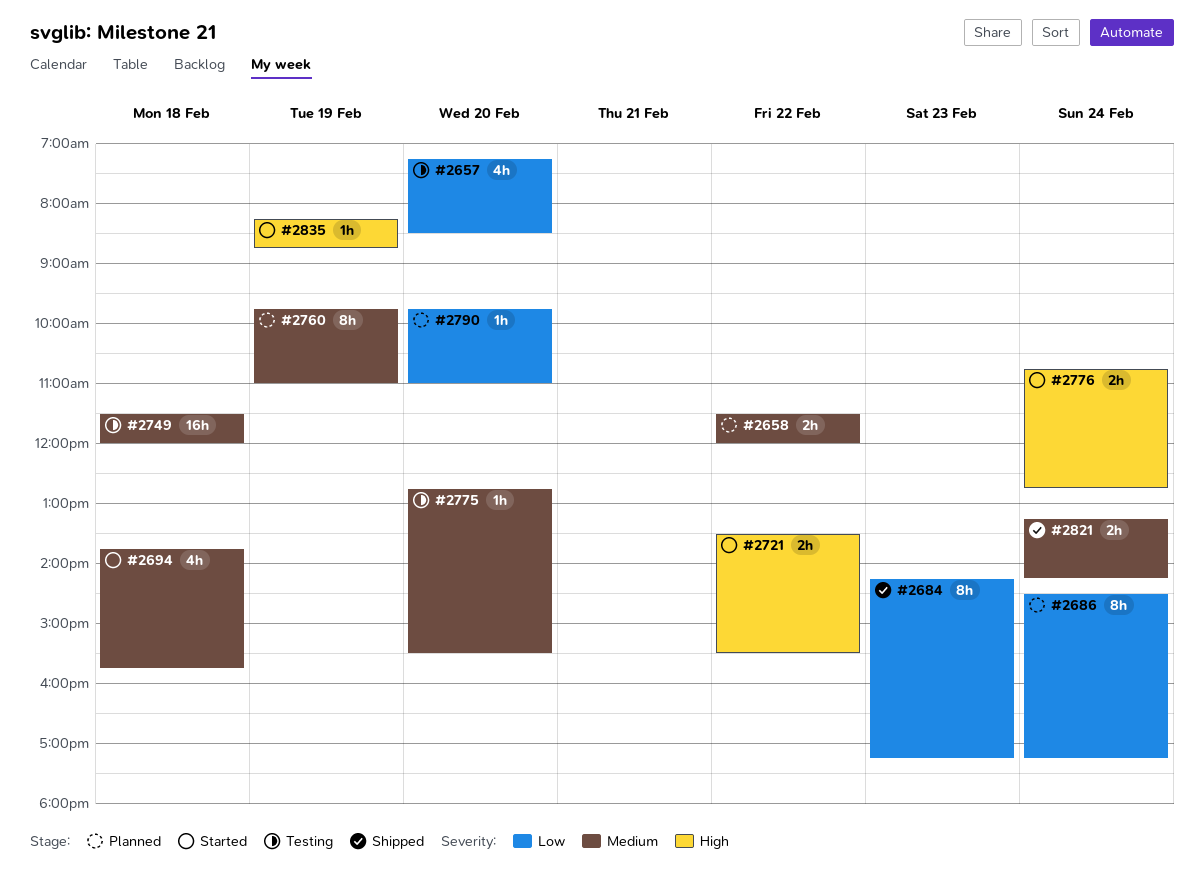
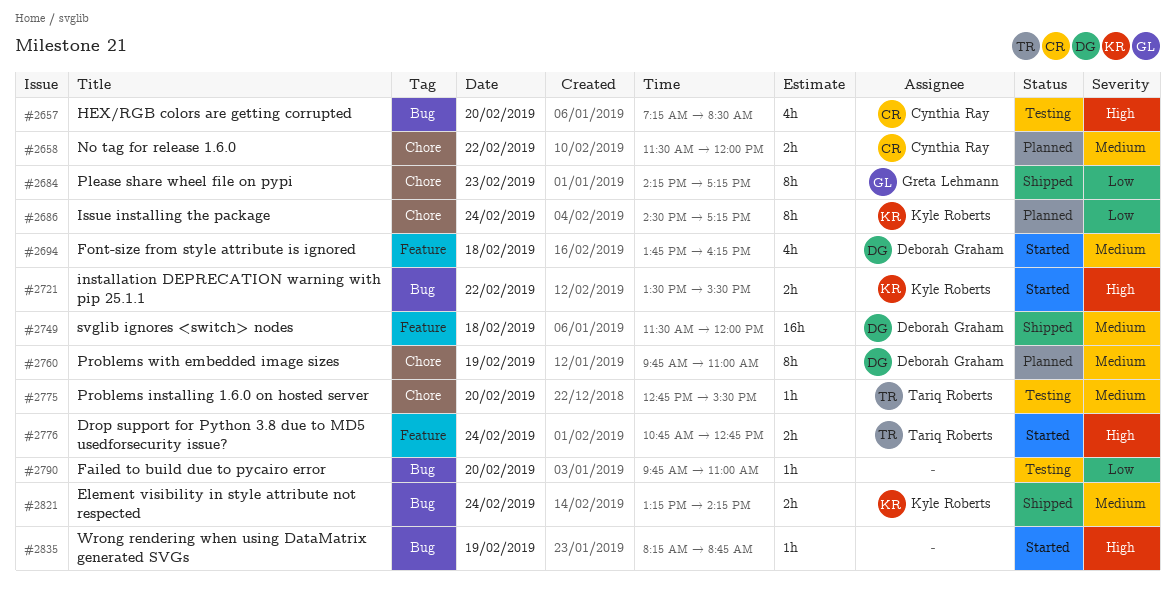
#2657, priority: Low -> High
#2694, ends: 15:45 -> 16:15
#2749, status: Testing -> Shipped
#2790, status: Planned -> Testing

